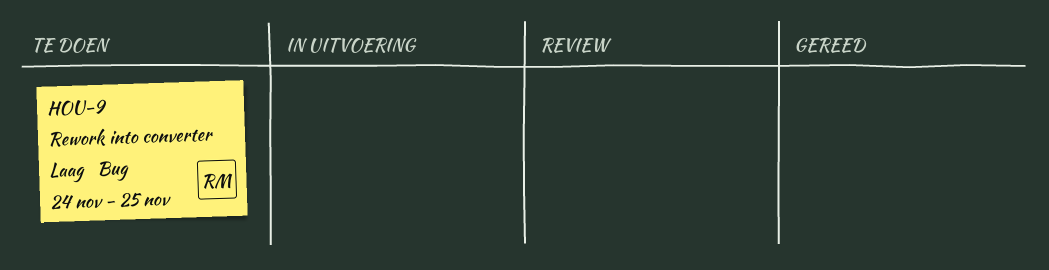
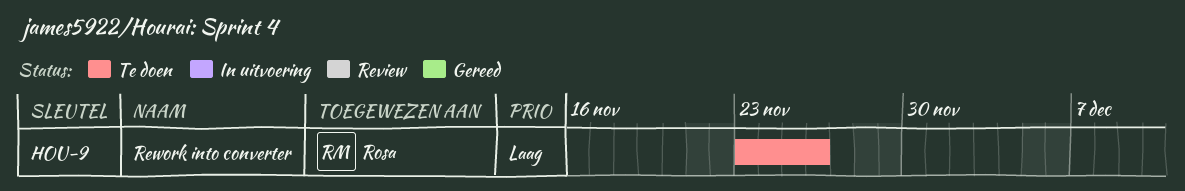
HOU-9, start: Nov 24 -> Nov 23
HOU-9, due: Nov 25 -> Nov 26

